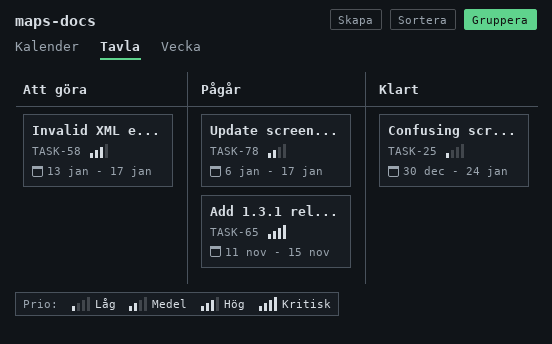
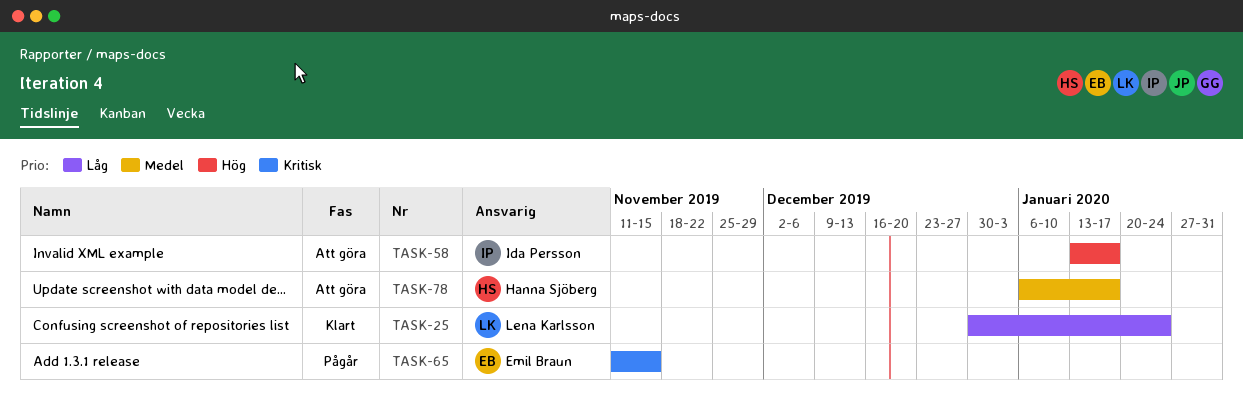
TASK-78, status: Pågår -> Att göra

